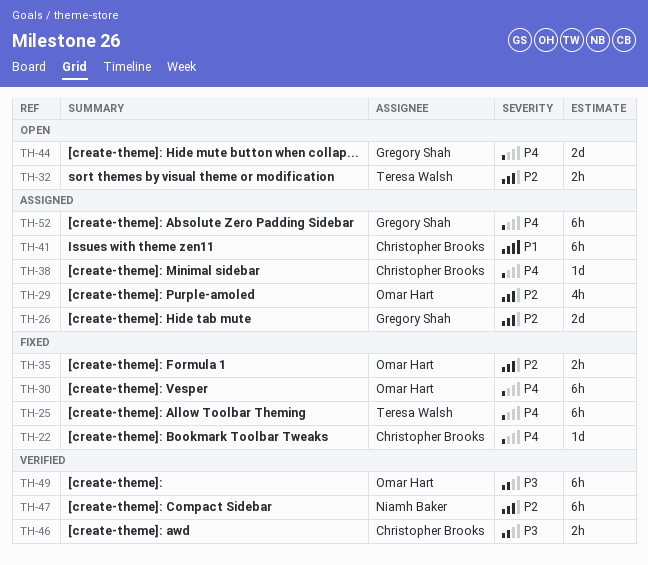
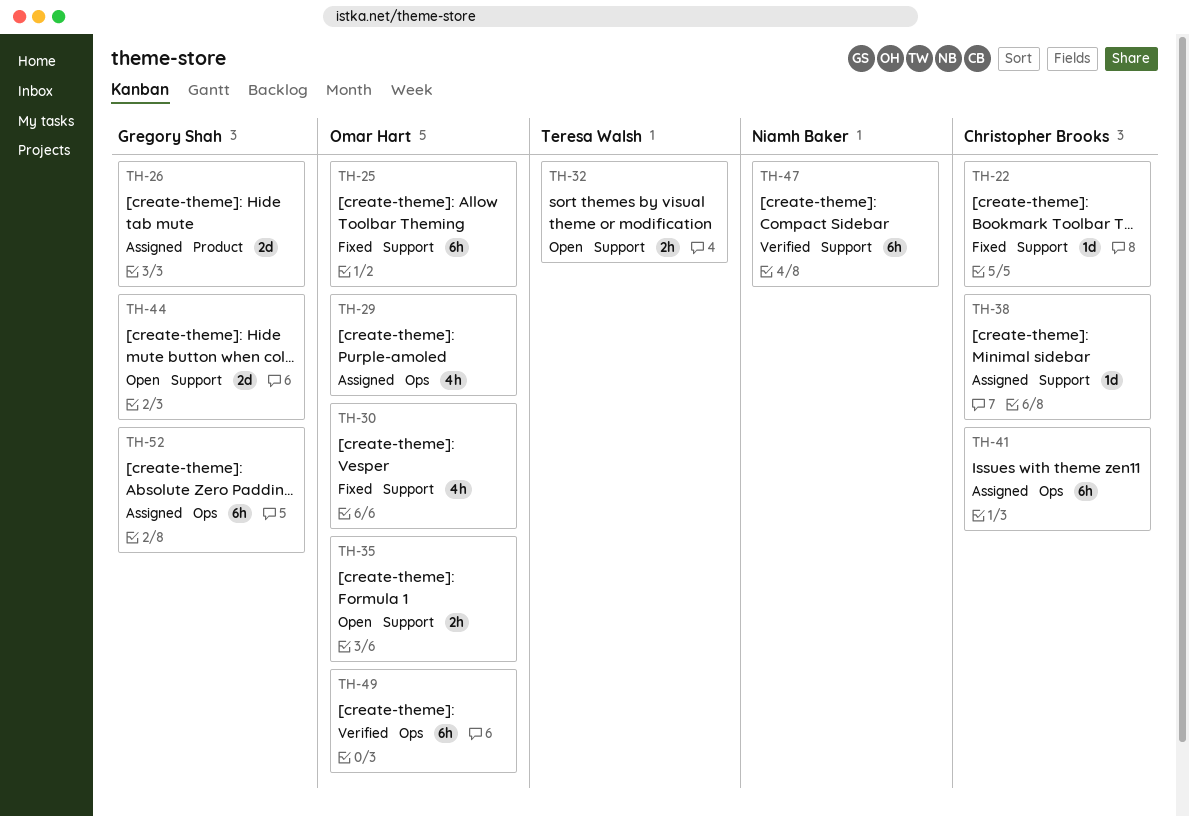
TH-25, owner: Teresa Walsh -> Omar Hart
TH-30, estimate: 6h -> 4h
TH-35, status: Fixed -> Open
TH-46: present -> none

